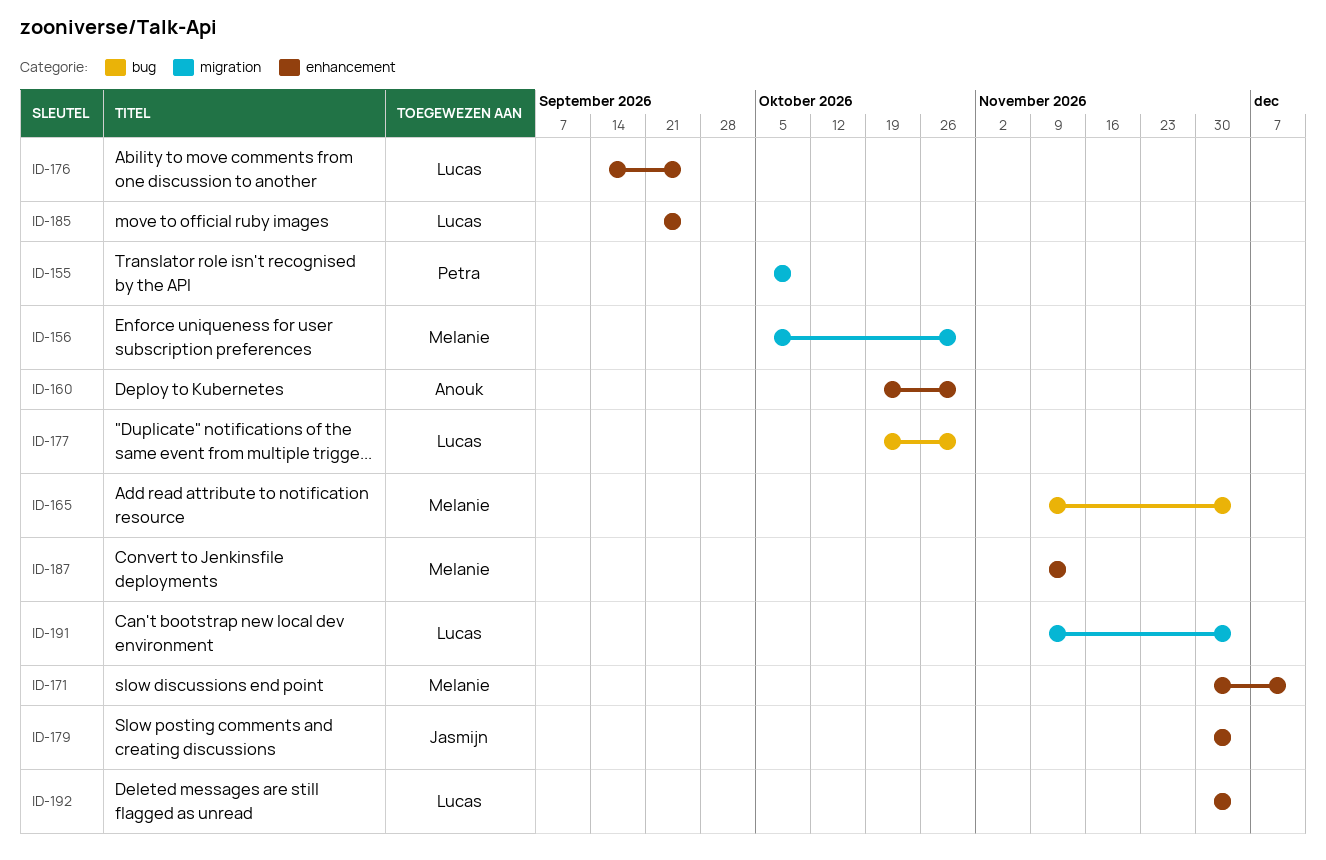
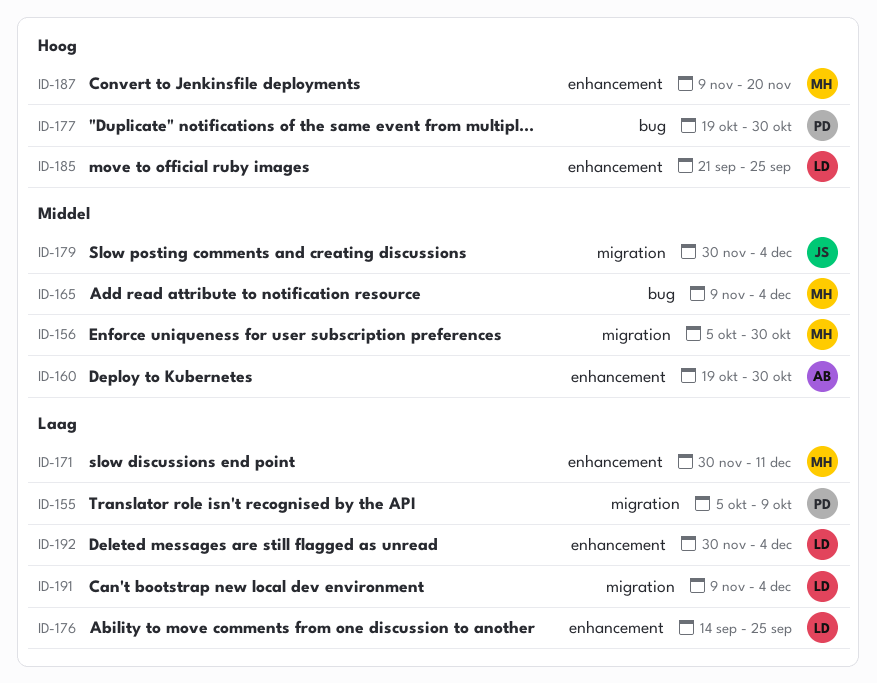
ID-177, owner: Lucas -> Petra
ID-179, label: enhancement -> migration
ID-187, due: Nov 13 -> Nov 20

